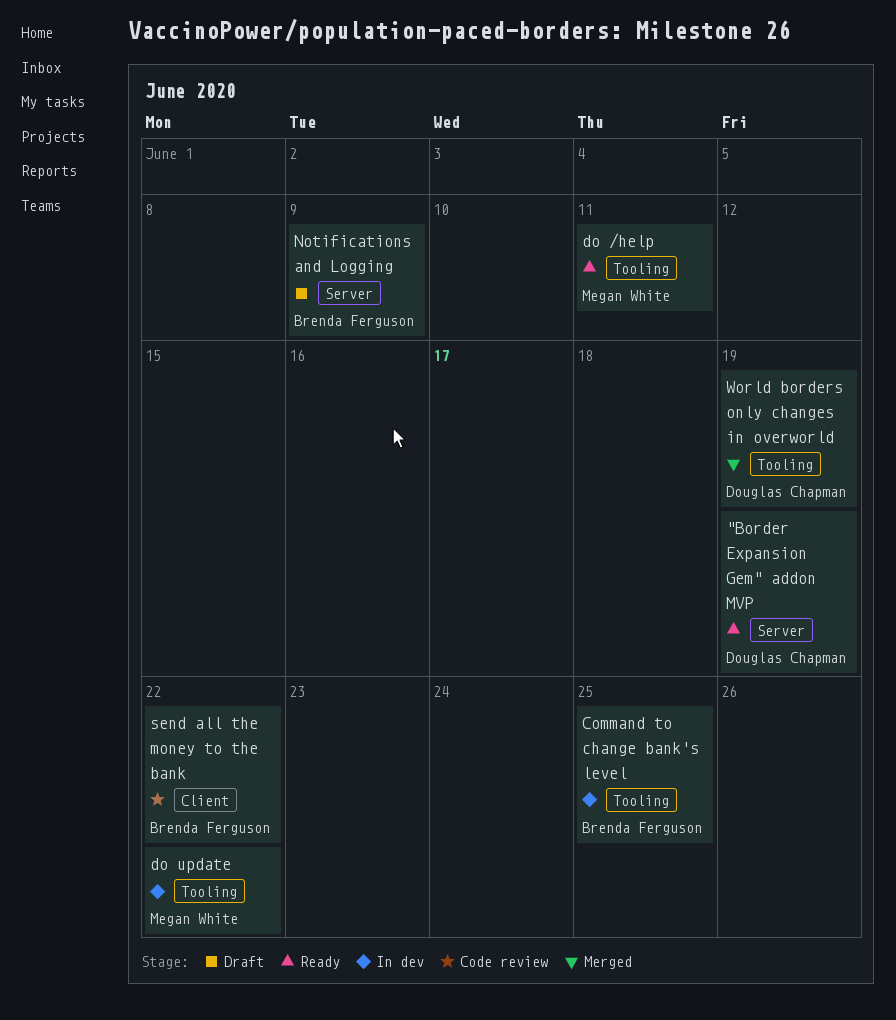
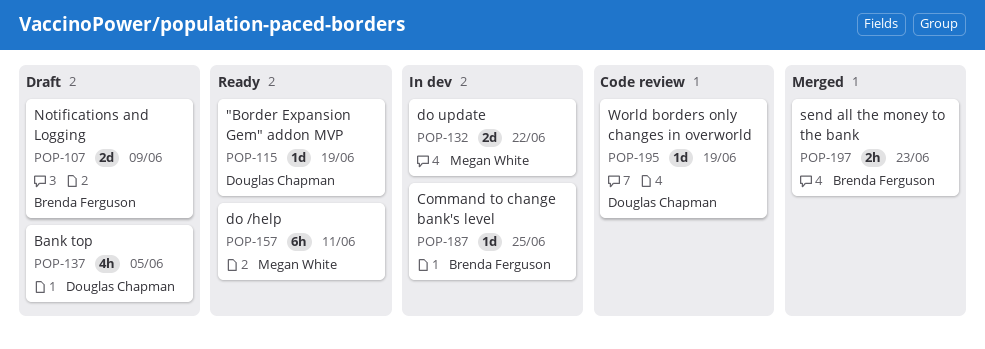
Bank top: none -> present
send all the money to the bank, status: Code review -> Merged
send all the money to the bank, due: Jun 22 -> Jun 23
World borders only changes in overworld, status: Merged -> Code review

